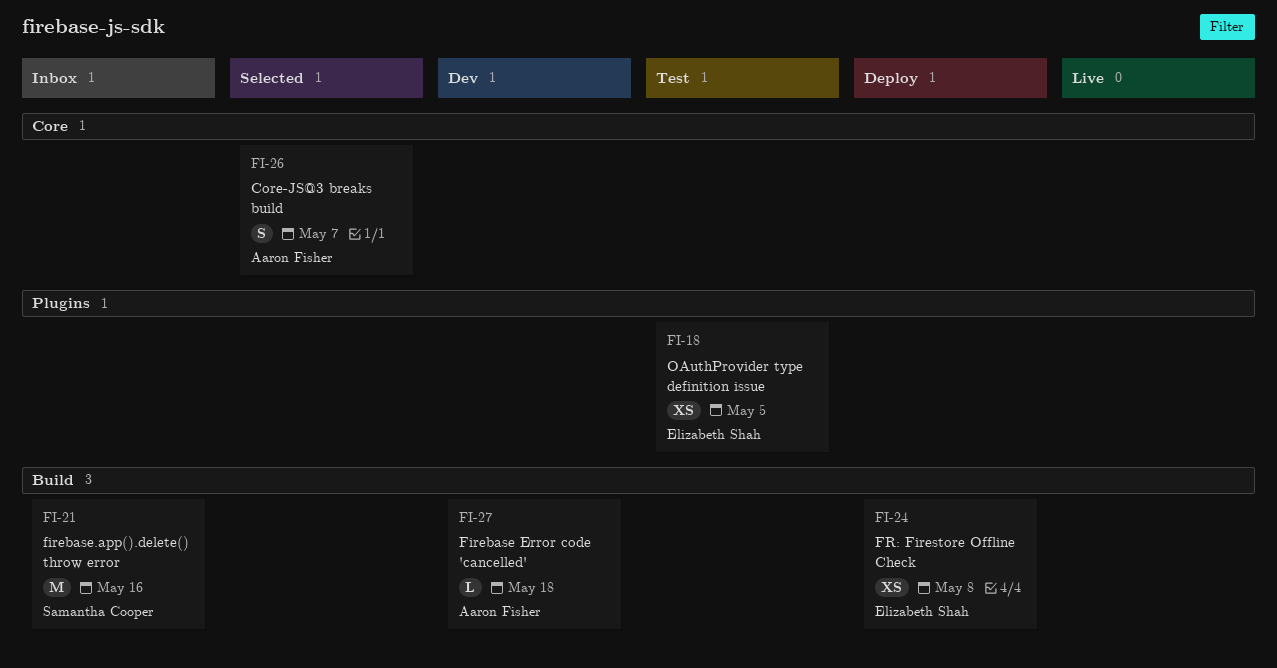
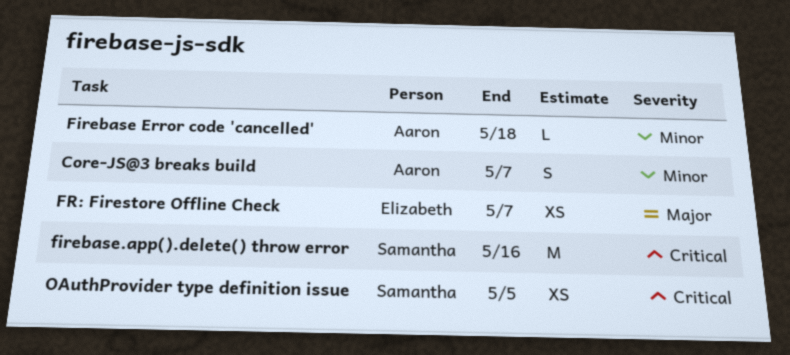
FR: Firestore Offline Check, due: May 8 -> May 7
OAuthProvider type definition issue, owner: Elizabeth Shah -> Samantha Cooper

